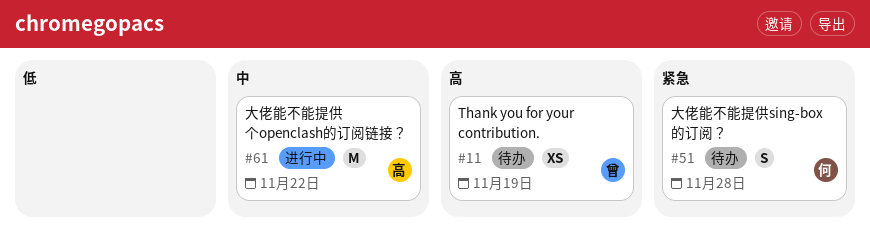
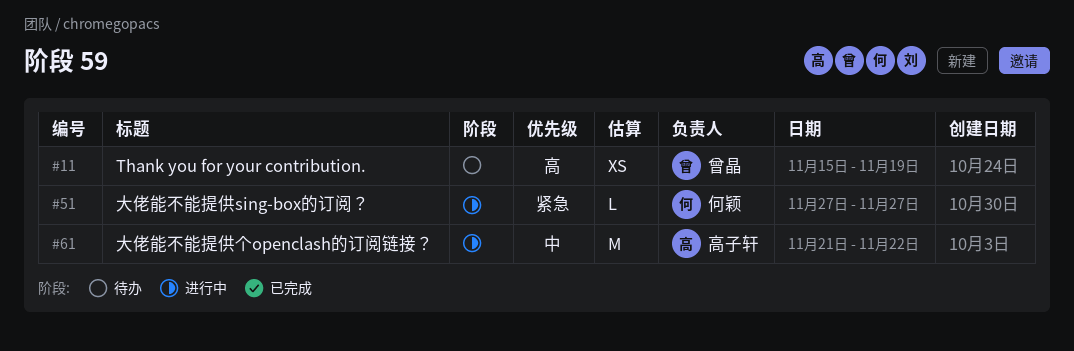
#51, status: 待办 -> 进行中
#51, estimate: S -> L
#51, due: Nov 28 -> Nov 27

